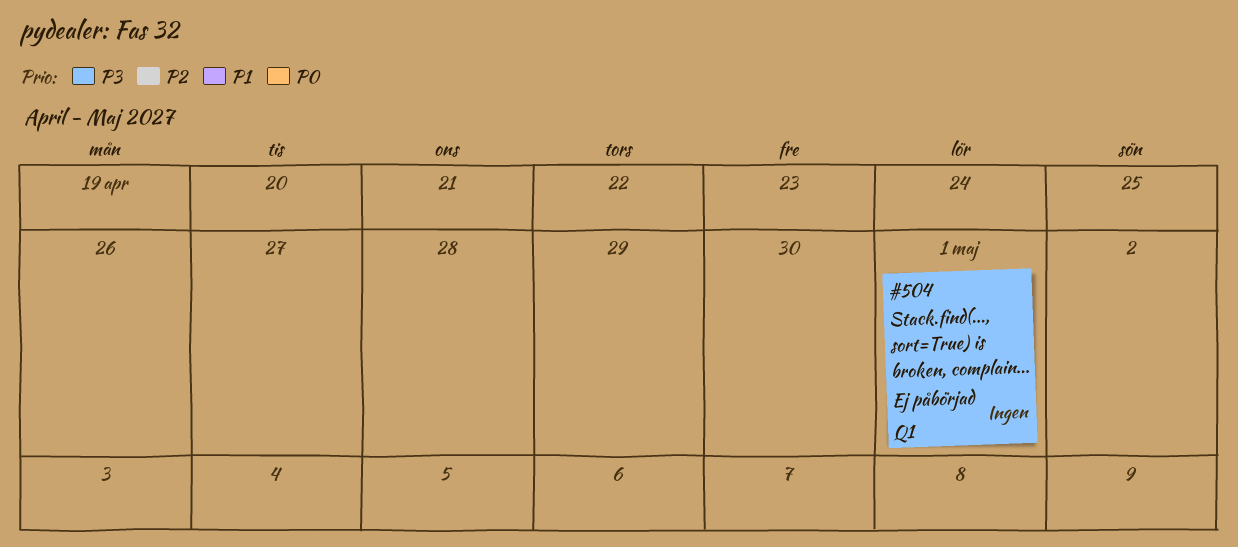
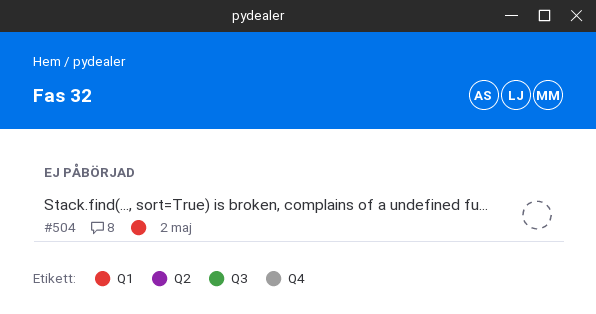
#504, due: May 1 -> May 2

